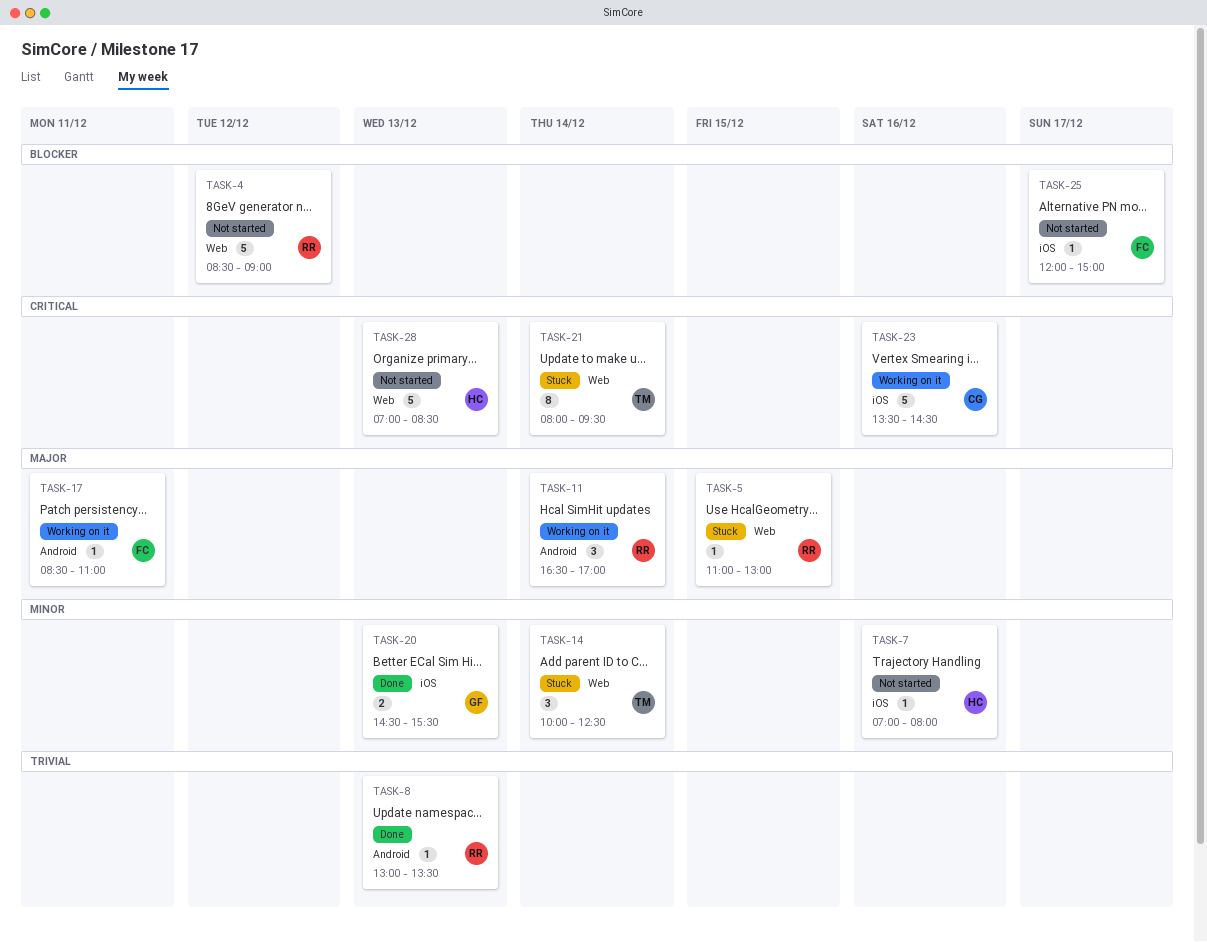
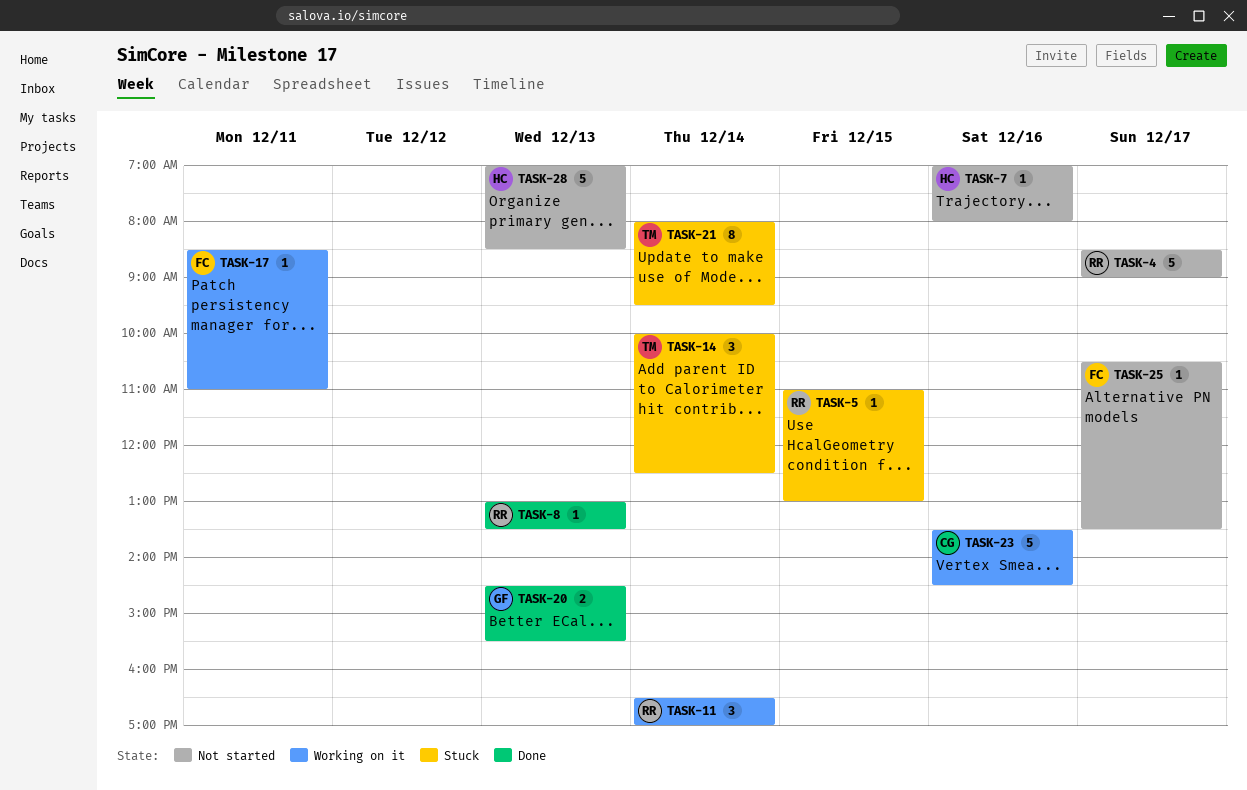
TASK-4, day: Dec 12 -> Dec 17
TASK-25, begins: 12:00 -> 10:30
TASK-25, ends: 15:00 -> 13:30

